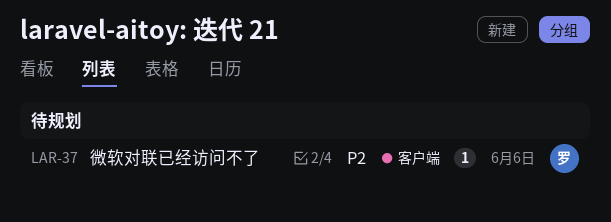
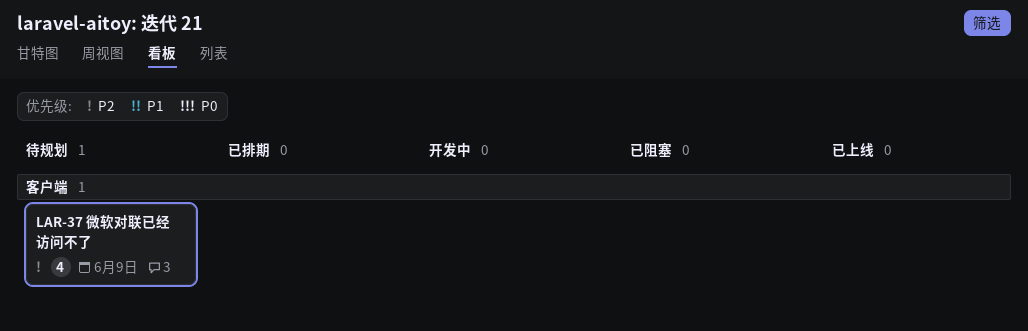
LAR-37, estimate: 1 -> 4
LAR-37, due: Jun 6 -> Jun 9

